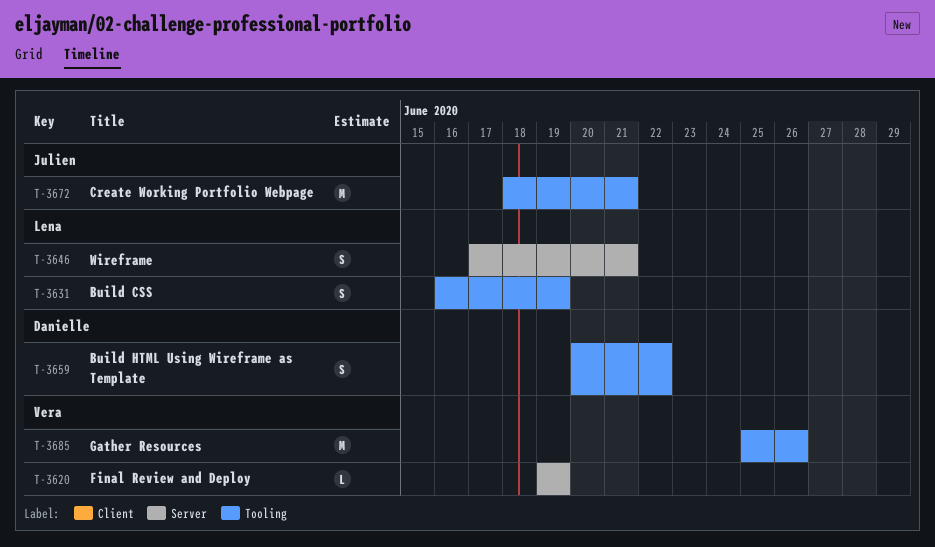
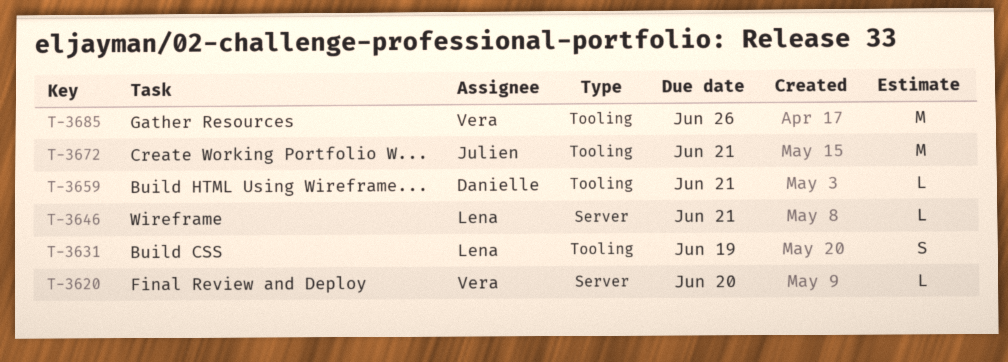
T-3620, due: Jun 19 -> Jun 20
T-3646, estimate: S -> L
T-3659, estimate: S -> L
T-3659, due: Jun 22 -> Jun 21

